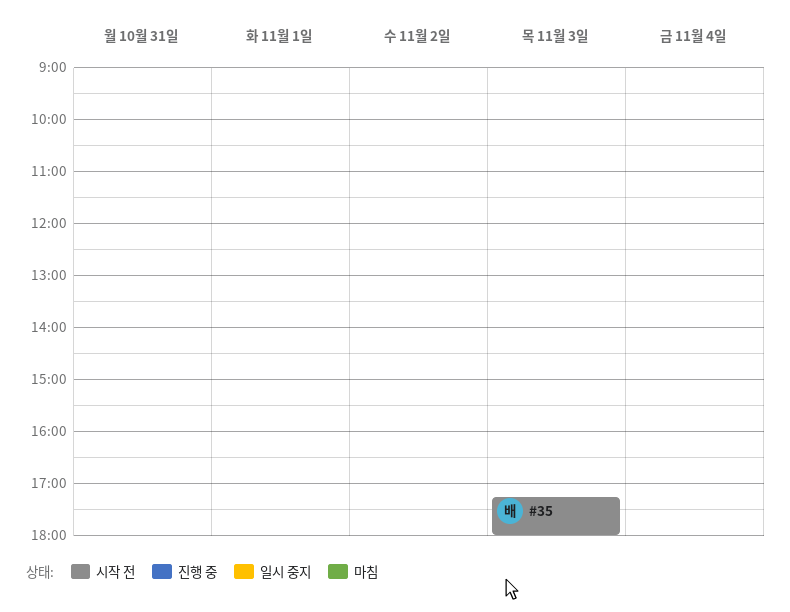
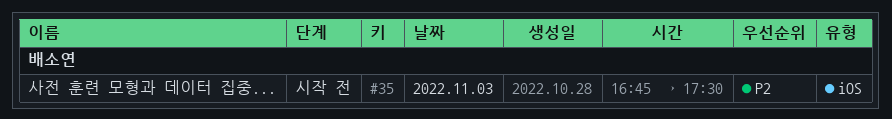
#35, begins: 17:15 -> 16:45
#35, ends: 18:00 -> 17:30

